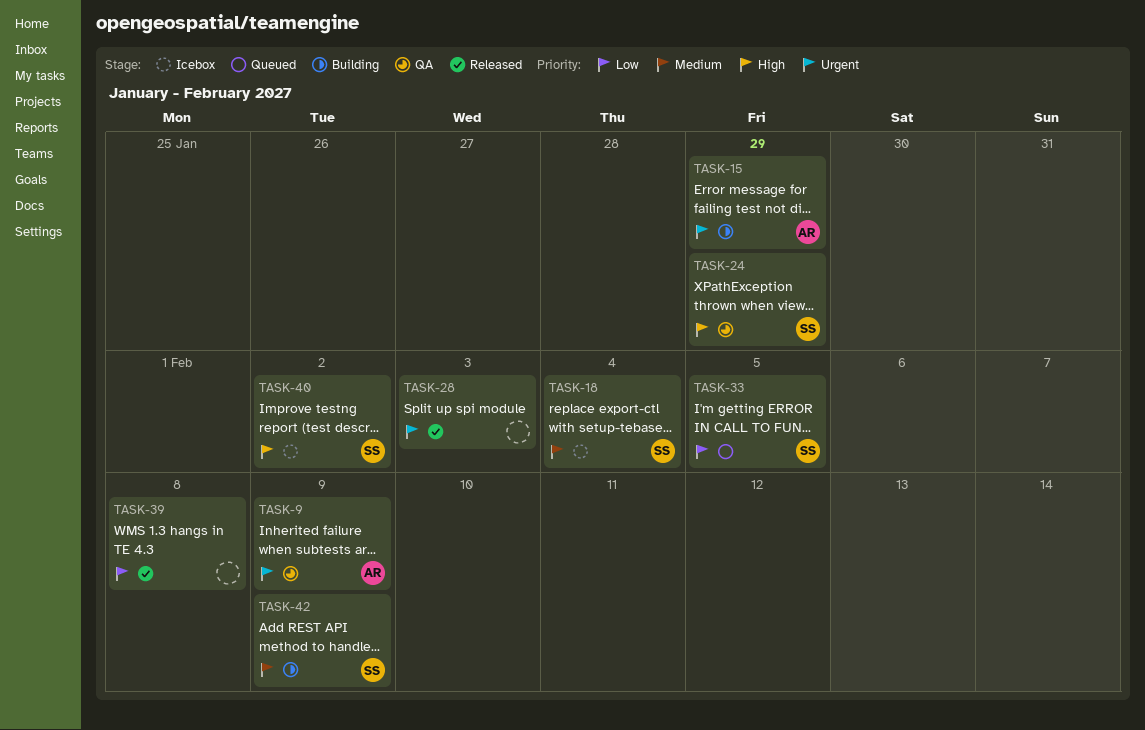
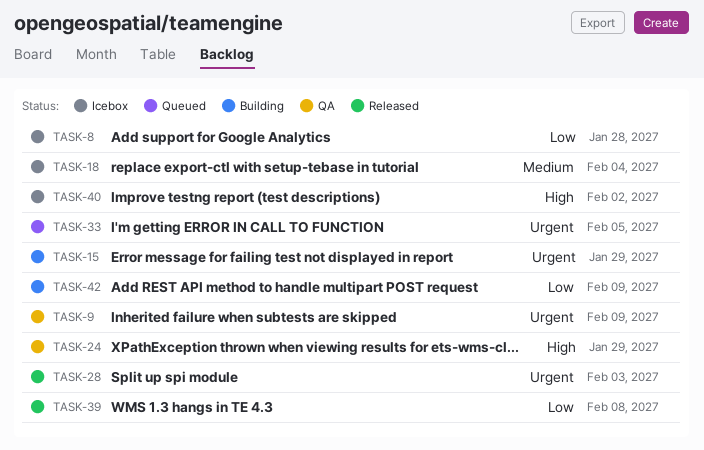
TASK-8: none -> present
TASK-33, priority: Low -> Urgent
TASK-42, priority: Medium -> Low

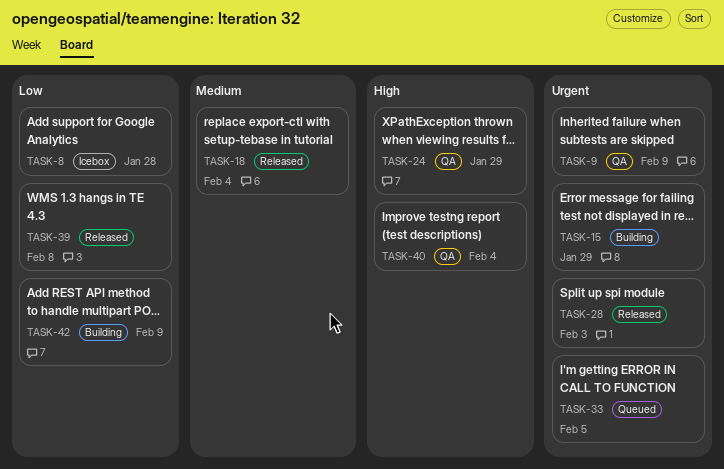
TASK-18, status: Icebox -> Released
TASK-40, status: Icebox -> QA
TASK-40, due: Feb 2 -> Feb 4

